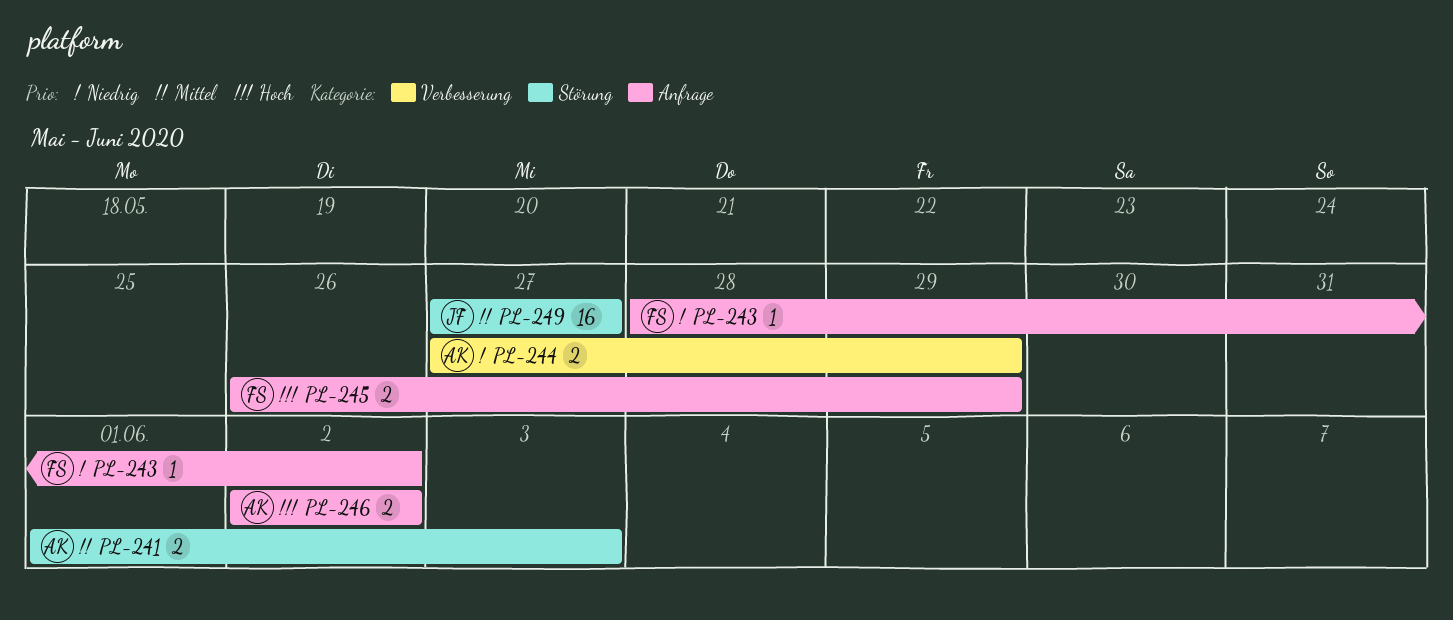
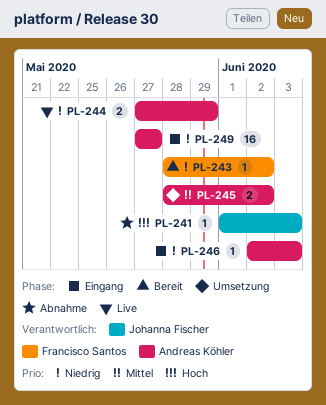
PL-241, owner: Andreas Köhler -> Johanna Fischer
PL-241, priority: Mittel -> Hoch
PL-241, estimate: 2 -> 1
PL-245, owner: Francisco Santos -> Andreas Köhler
PL-245, priority: Hoch -> Mittel
PL-245, start: May 26 -> May 28
PL-245, due: May 29 -> Jun 2
PL-246, priority: Hoch -> Niedrig
PL-246, estimate: 2 -> 1
PL-246, due: Jun 2 -> Jun 3
PL-249, owner: Johanna Fischer -> Andreas Köhler
PL-249, priority: Mittel -> Niedrig

